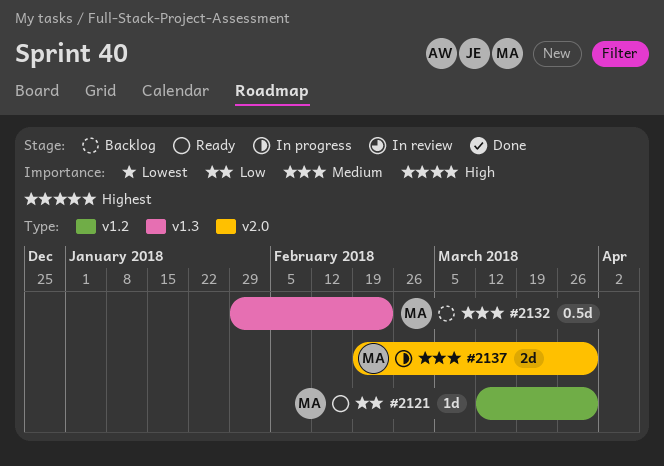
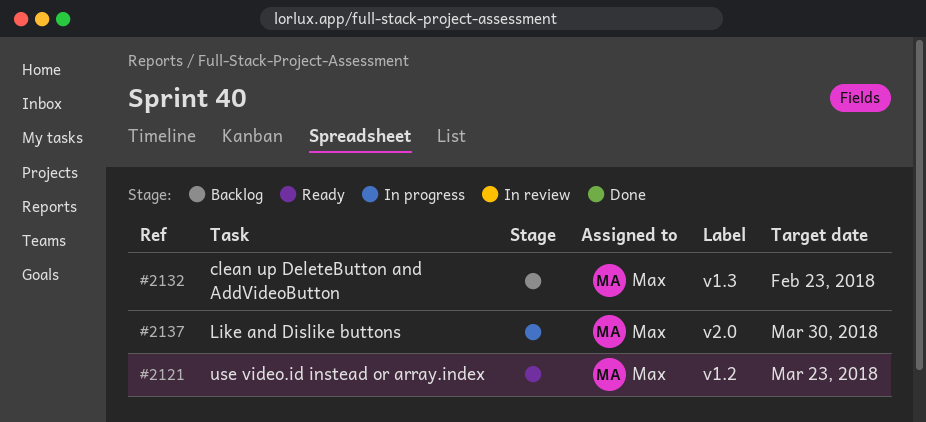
#2121, due: Mar 30 -> Mar 23

